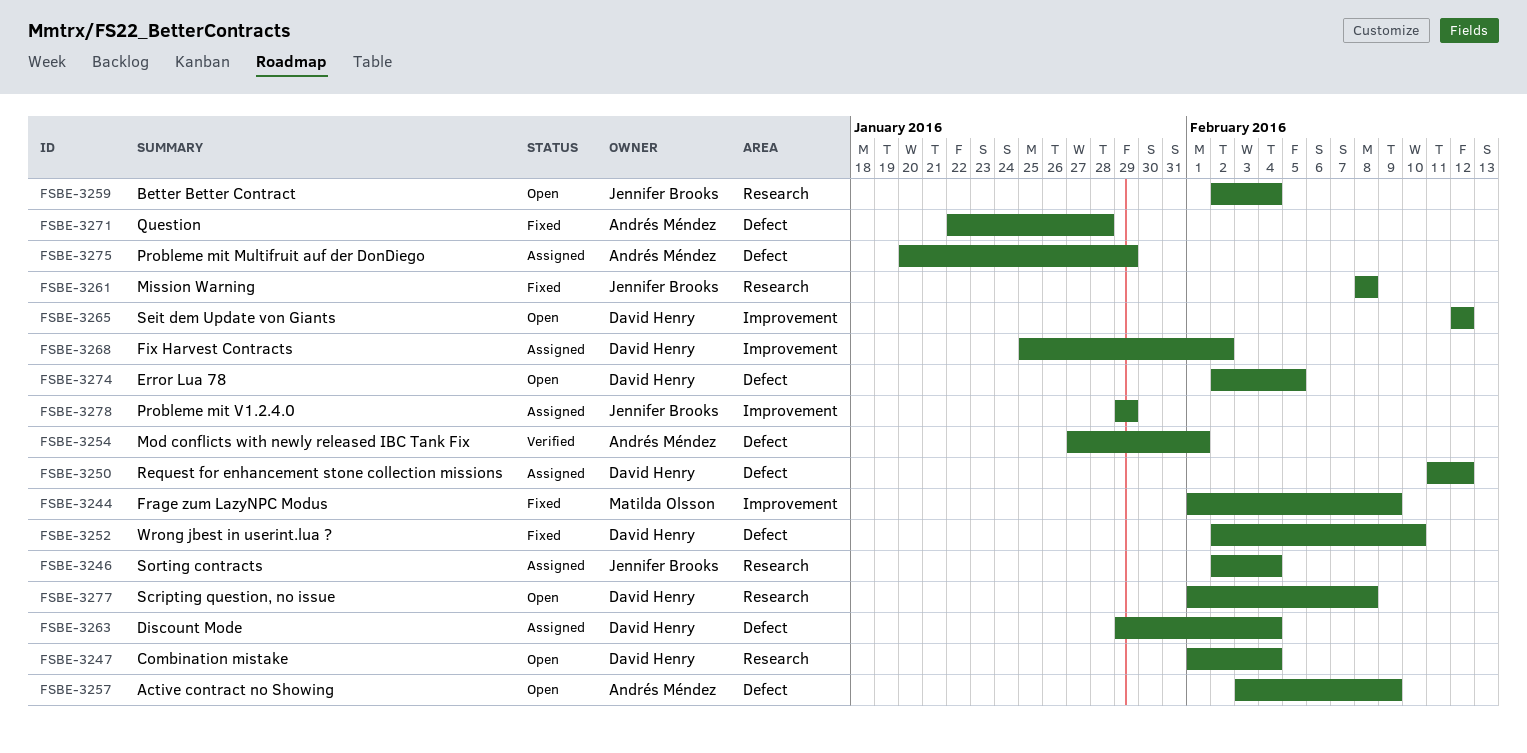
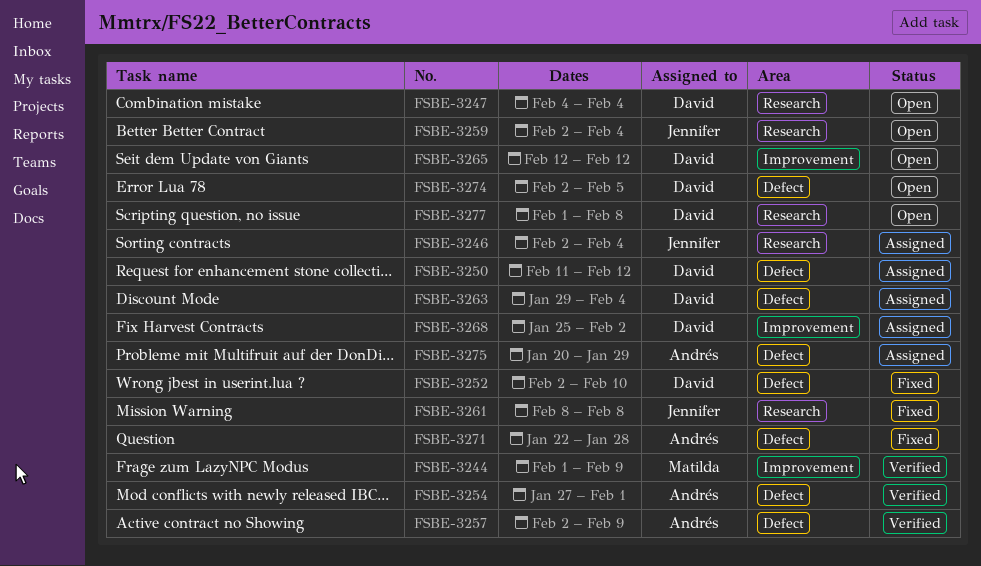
FSBE-3244, status: Fixed -> Verified
FSBE-3247, start: Feb 1 -> Feb 4
FSBE-3257, status: Open -> Verified
FSBE-3257, start: Feb 3 -> Feb 2
FSBE-3278: present -> none

